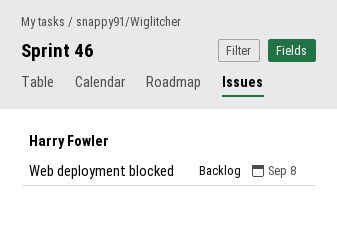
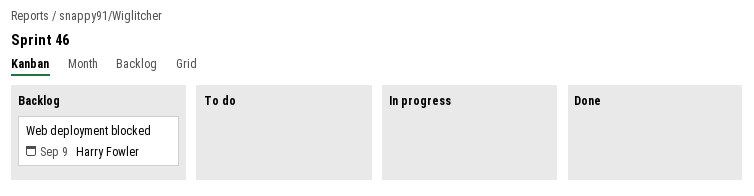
Web deployment blocked, due: Sep 8 -> Sep 9

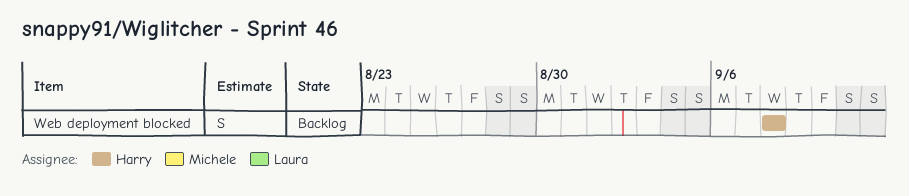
Web deployment blocked, due: Sep 9 -> Sep 8

